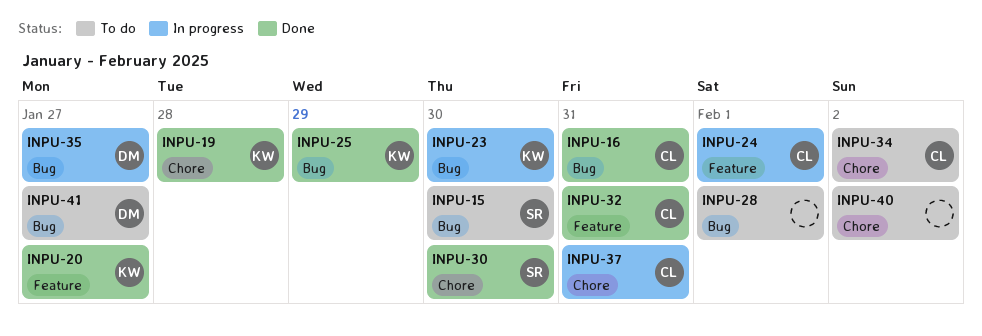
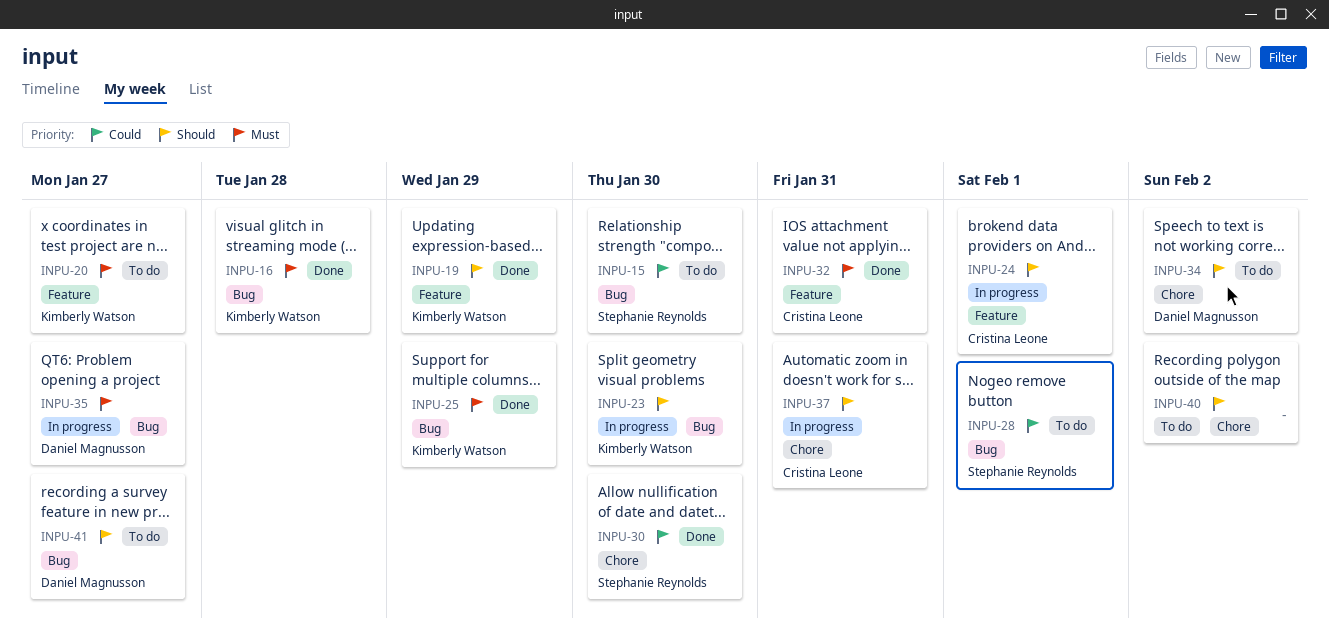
INPU-16, owner: Cristina Leone -> Kimberly Watson
INPU-16, due: Jan 31 -> Jan 28
INPU-19, label: Chore -> Feature
INPU-19, due: Jan 28 -> Jan 29
INPU-20, status: Done -> To do
INPU-28, owner: none -> Stephanie Reynolds
INPU-34, owner: Cristina Leone -> Daniel Magnusson

